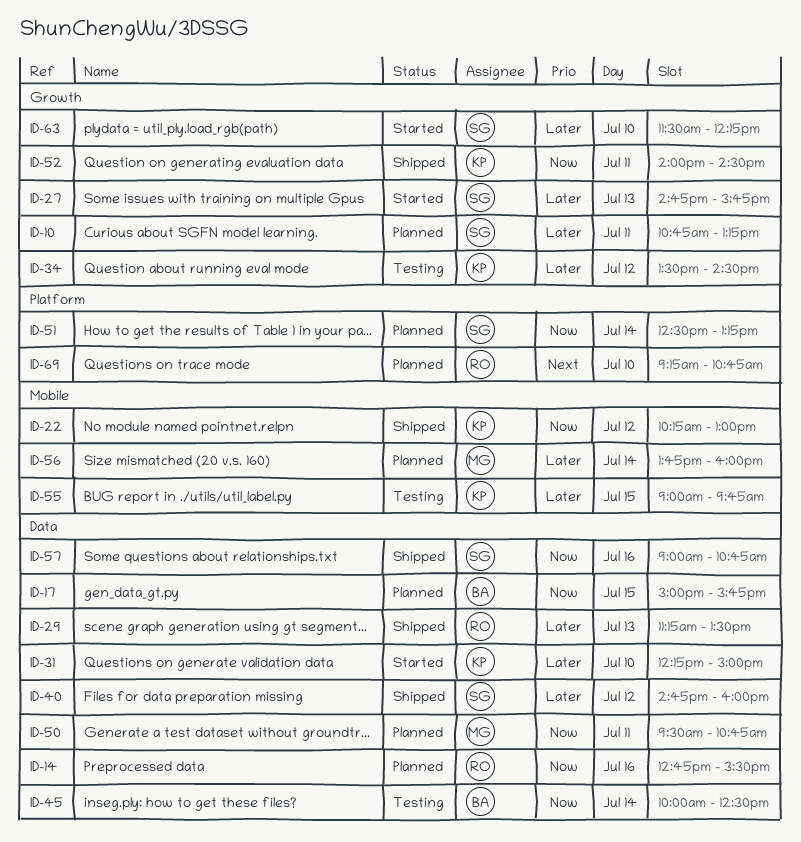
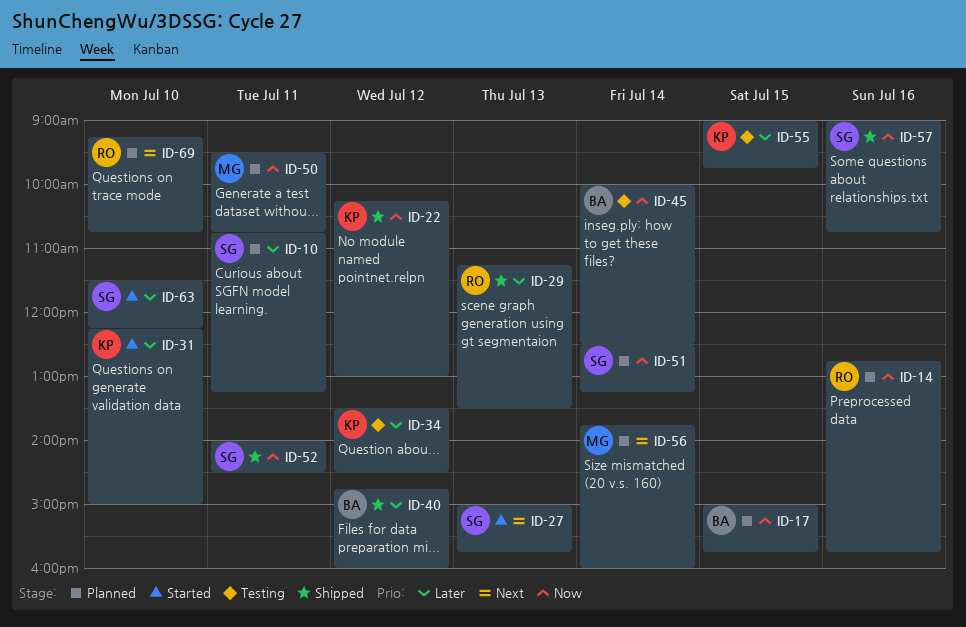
ID-14, ends: 15:30 -> 15:45
ID-27, priority: Later -> Next
ID-27, begins: 14:45 -> 15:00
ID-40, owner: SG -> BA
ID-52, owner: KP -> SG
ID-56, priority: Later -> Next

